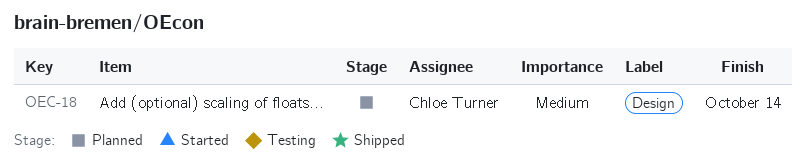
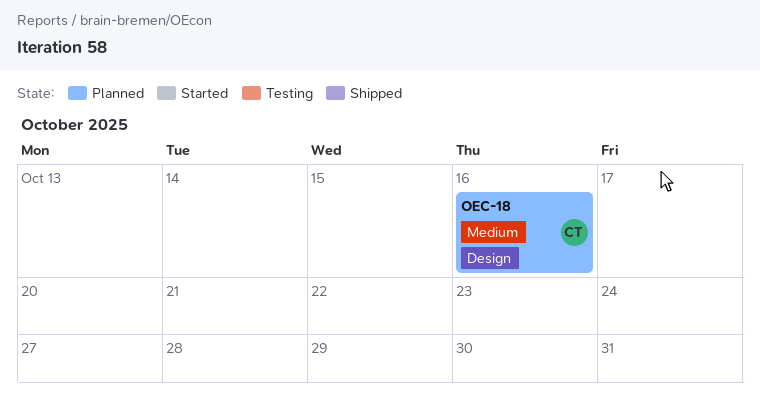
OEC-18, due: Oct 14 -> Oct 16

